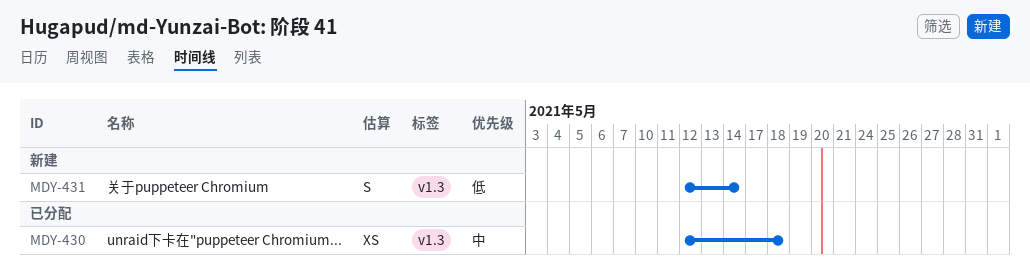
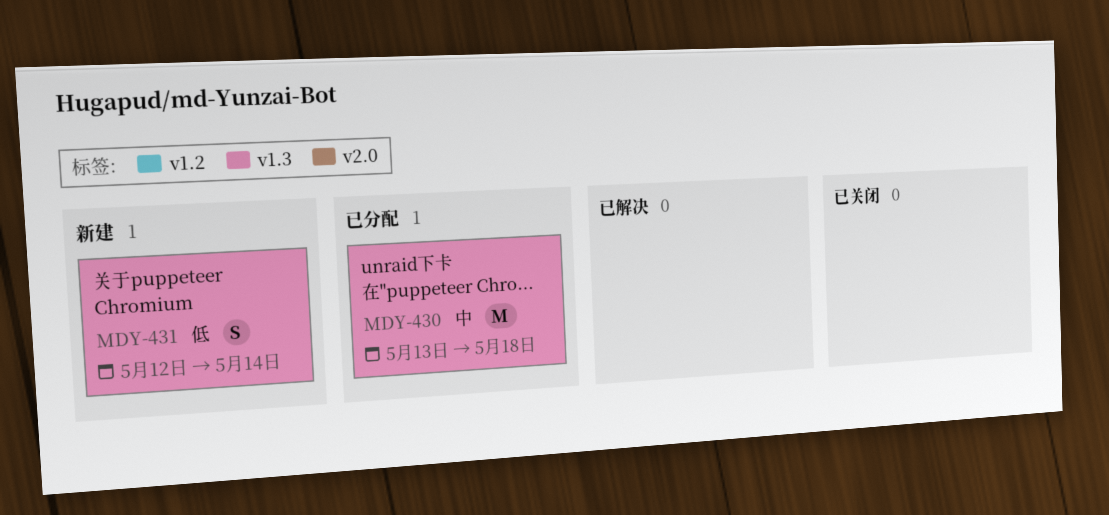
MDY-430, estimate: XS -> M
MDY-430, start: May 12 -> May 13

